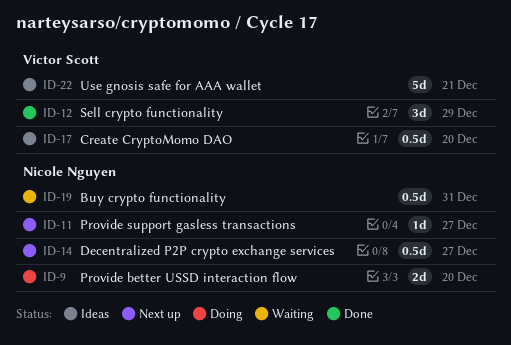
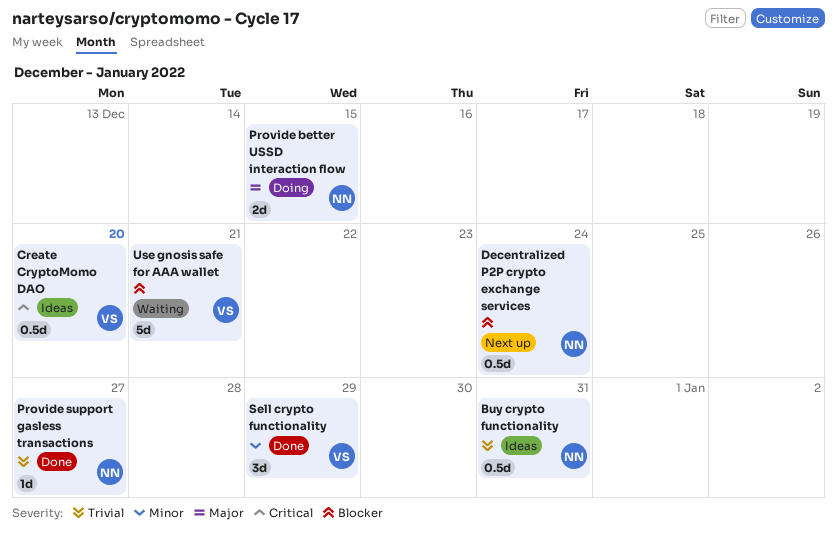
Buy crypto functionality, status: Waiting -> Ideas
Decentralized P2P crypto exchange services, due: Dec 27 -> Dec 24
Provide better USSD interaction flow, due: Dec 20 -> Dec 15
Provide support gasless transactions, status: Next up -> Done
Use gnosis safe for AAA wallet, status: Ideas -> Waiting

